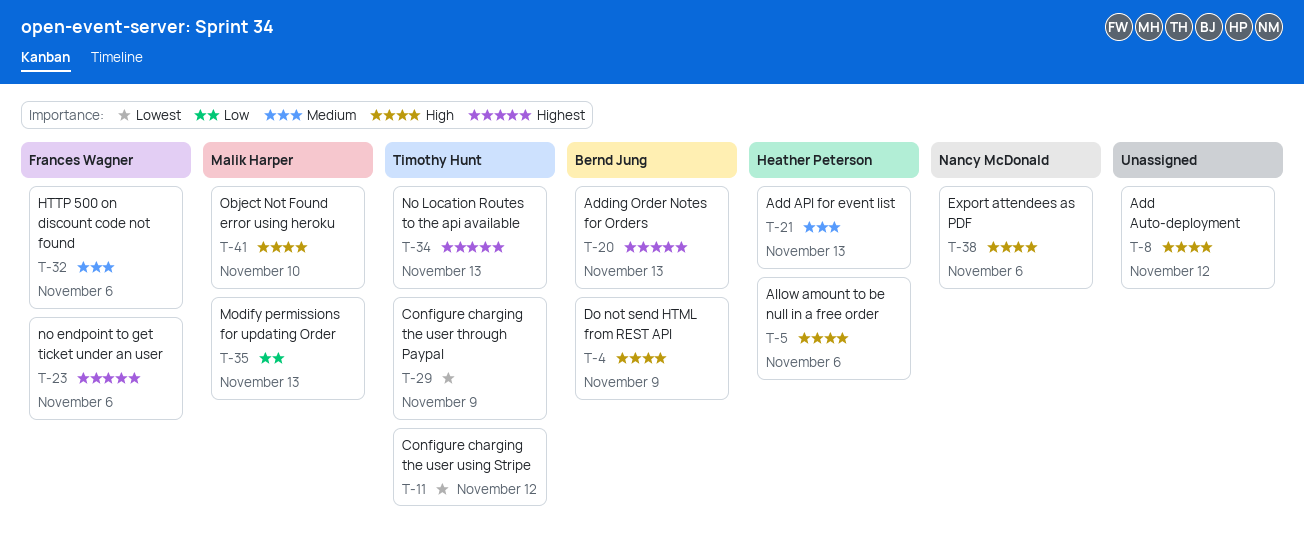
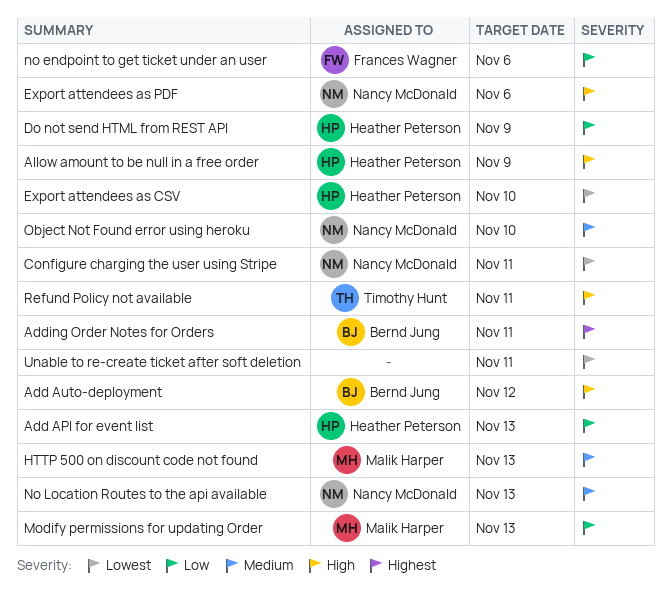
Add API for event list, priority: Medium -> Low
Add Auto-deployment, owner: none -> Bernd Jung
Adding Order Notes for Orders, due: Nov 13 -> Nov 11
Allow amount to be null in a free order, due: Nov 6 -> Nov 9
Configure charging the user through Paypal: present -> none
Configure charging the user using Stripe, owner: Timothy Hunt -> Nancy McDonald
Configure charging the user using Stripe, due: Nov 12 -> Nov 11
Do not send HTML from REST API, owner: Bernd Jung -> Heather Peterson
Do not send HTML from REST API, priority: High -> Low
Export attendees as CSV: none -> present
HTTP 500 on discount code not found, owner: Frances Wagner -> Malik Harper
HTTP 500 on discount code not found, due: Nov 6 -> Nov 13
no endpoint to get ticket under an user, priority: Highest -> Low
No Location Routes to the api available, owner: Timothy Hunt -> Nancy McDonald
No Location Routes to the api available, priority: Highest -> Medium
Object Not Found error using heroku, owner: Malik Harper -> Nancy McDonald
Object Not Found error using heroku, priority: High -> Medium
Refund Policy not available: none -> present
Unable to re-create ticket after soft deletion: none -> present

